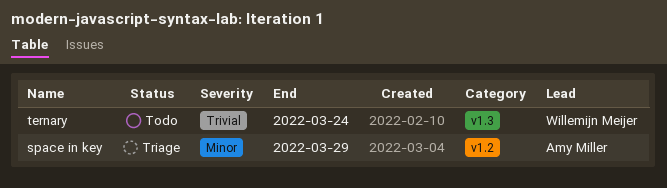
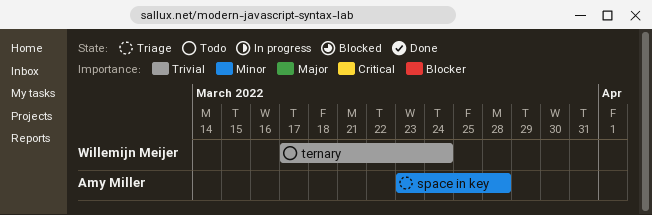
space in key, due: Mar 29 -> Mar 28

